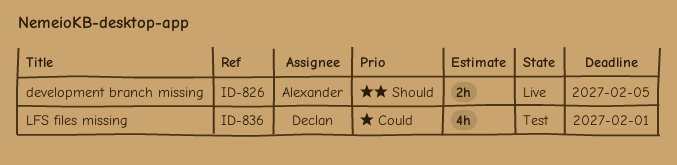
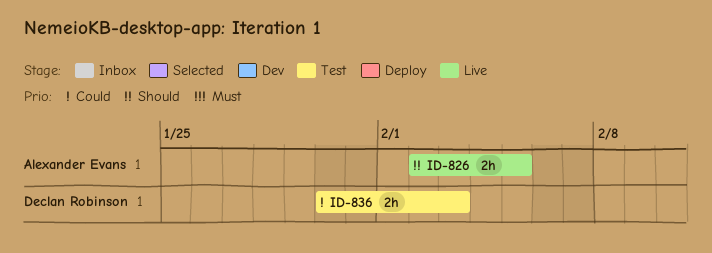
ID-836, estimate: 4h -> 2h
ID-836, due: Feb 1 -> Feb 3

